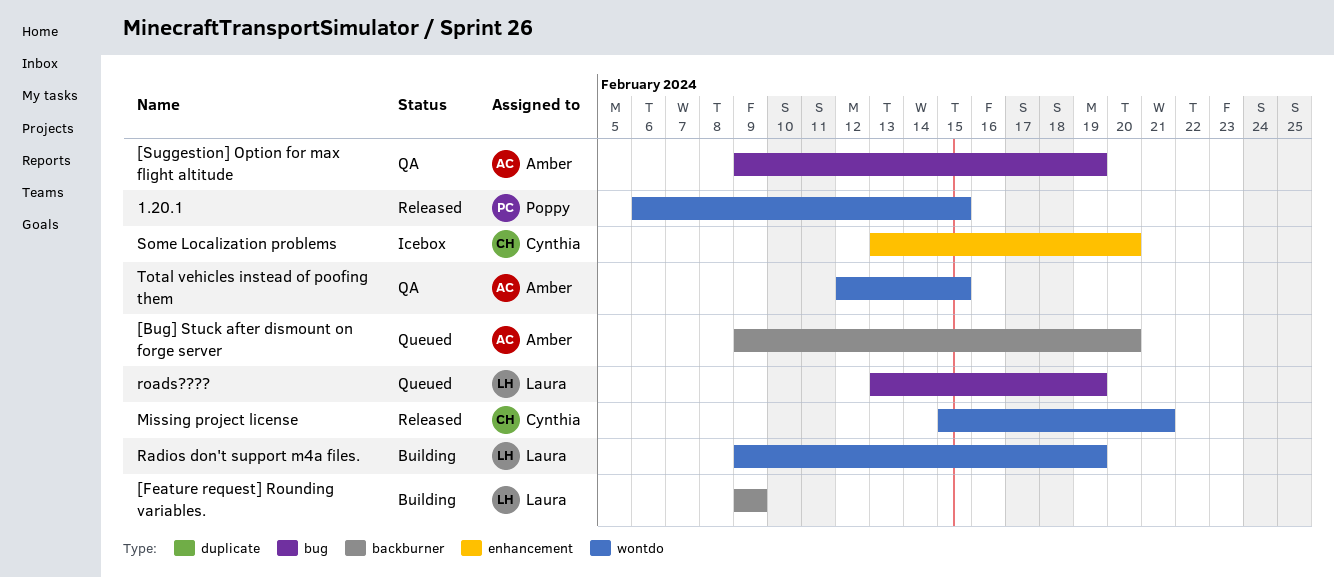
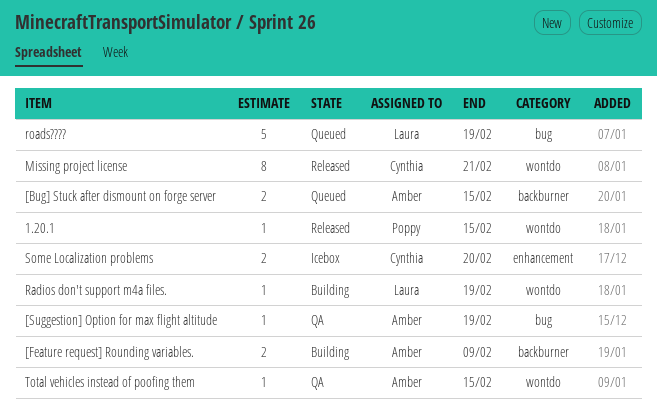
[Bug] Stuck after dismount on forge server, due: Feb 20 -> Feb 15
[Feature request] Rounding variables., owner: Laura -> Amber

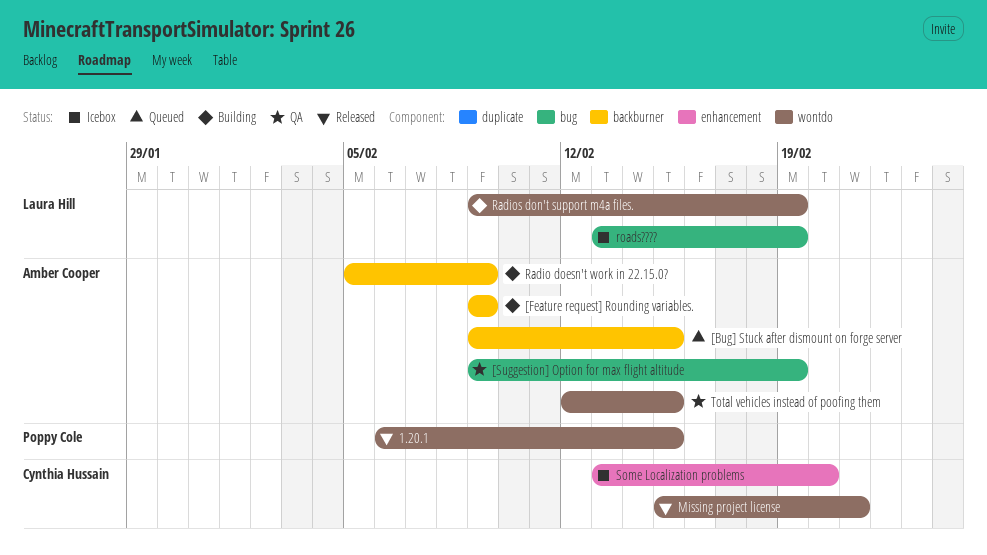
Radio doesn't work in 22.15.0?: none -> present
roads????, status: Queued -> Icebox

